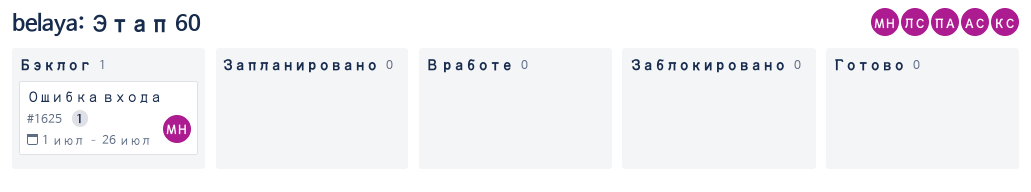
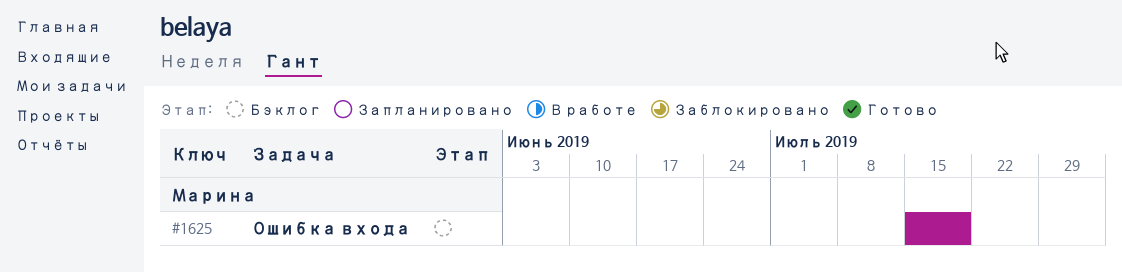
#1625, start: Jul 1 -> Jul 15
#1625, due: Jul 26 -> Jul 19

